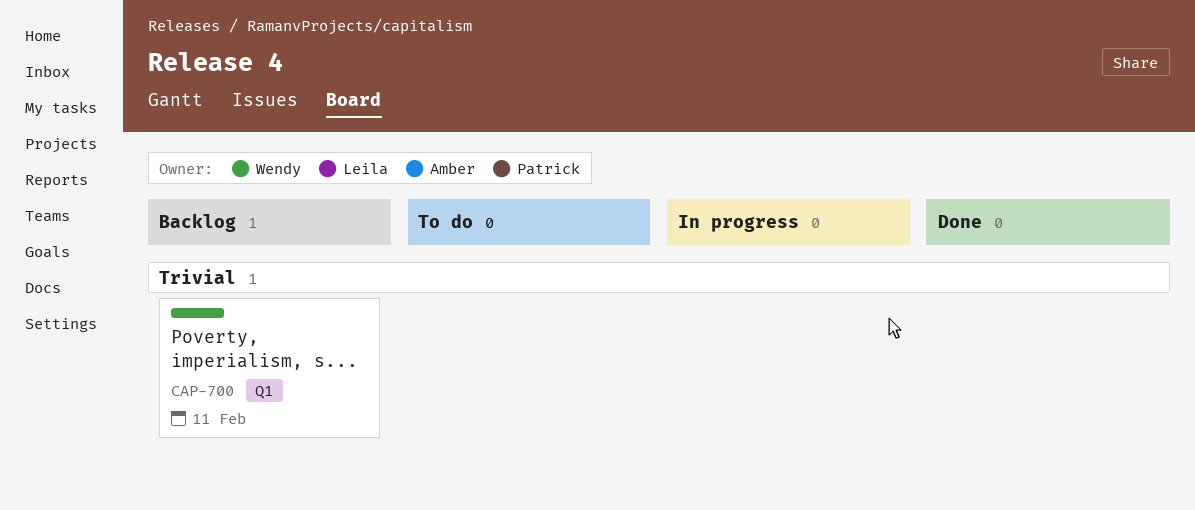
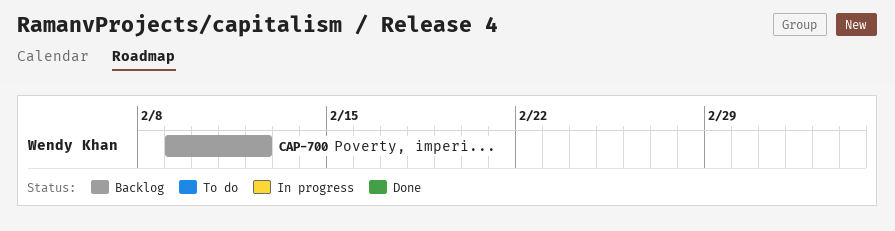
CAP-700, due: Feb 11 -> Feb 12

